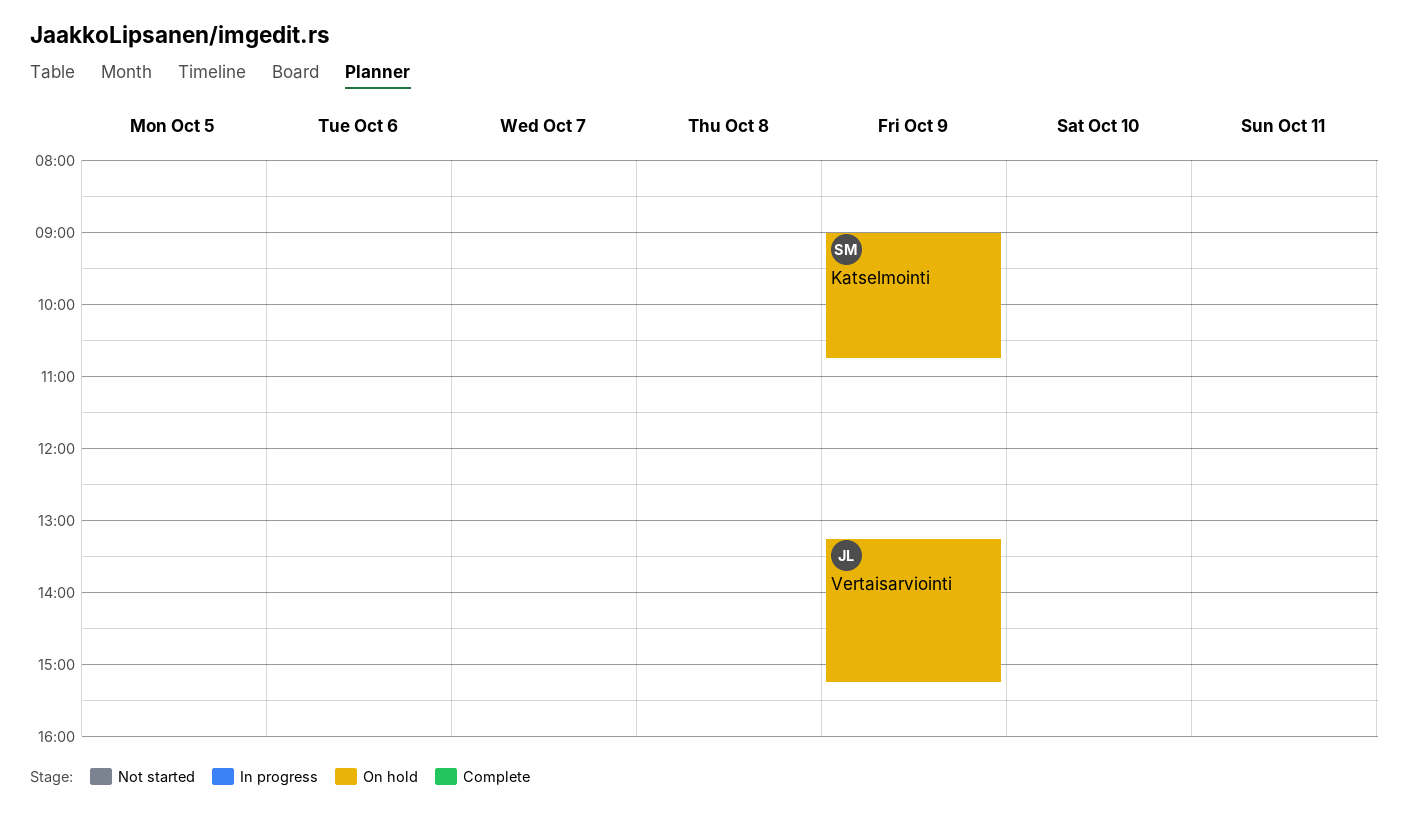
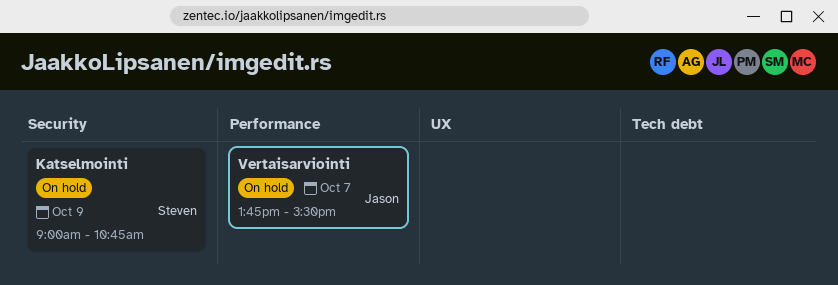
Vertaisarviointi, day: Oct 9 -> Oct 7
Vertaisarviointi, begins: 13:15 -> 13:45
Vertaisarviointi, ends: 15:15 -> 15:30

